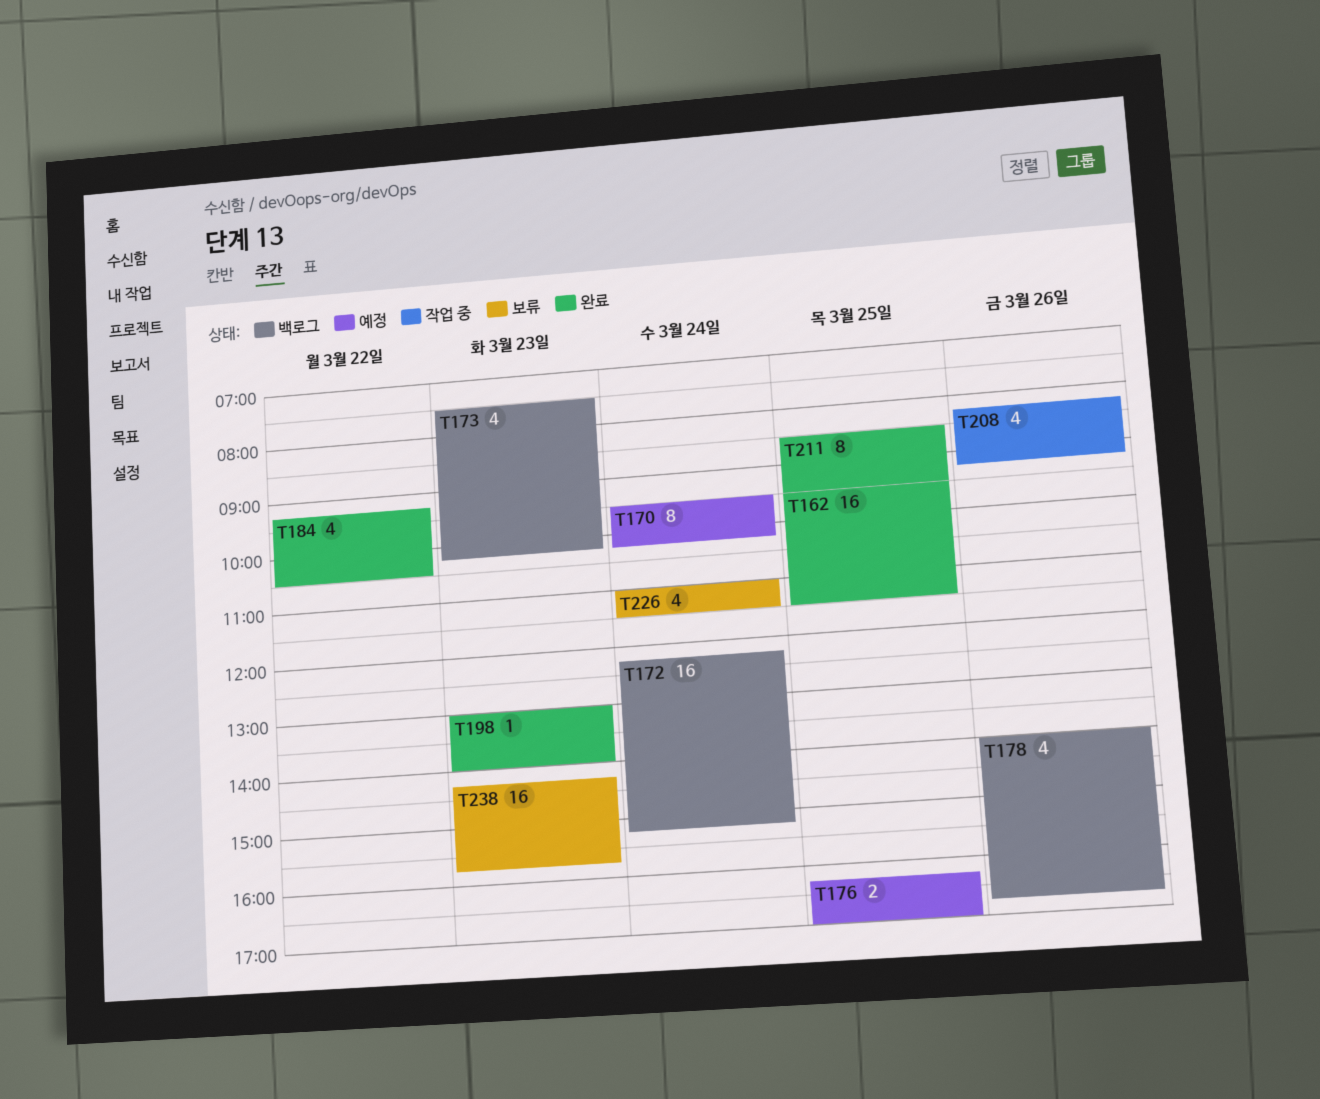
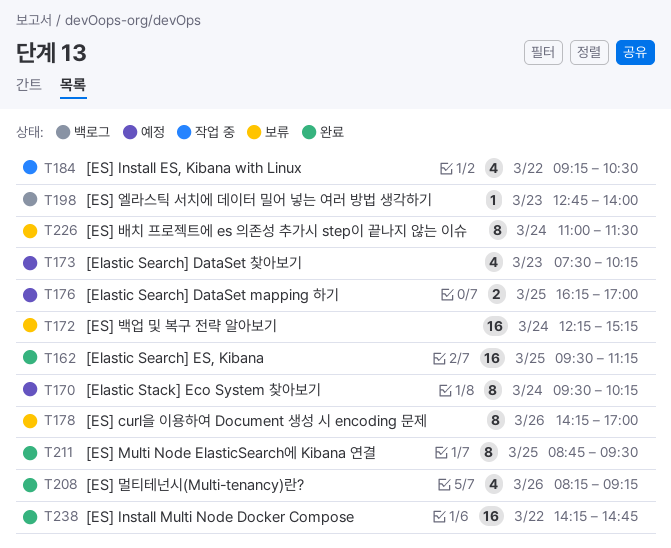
T162, ends: 11:30 -> 11:15
T172, status: 백로그 -> 보류
T173, status: 백로그 -> 예정
T178, status: 백로그 -> 보류
T178, estimate: 4 -> 8
T178, begins: 14:00 -> 14:15
T178, ends: 16:45 -> 17:00
T184, status: 완료 -> 작업 중
T198, status: 완료 -> 백로그
T198, begins: 13:00 -> 12:45
T208, status: 작업 중 -> 완료
T211, begins: 08:30 -> 08:45
T226, estimate: 4 -> 8
T238, status: 보류 -> 완료
T238, day: Mar 23 -> Mar 22
T238, ends: 15:45 -> 14:45

